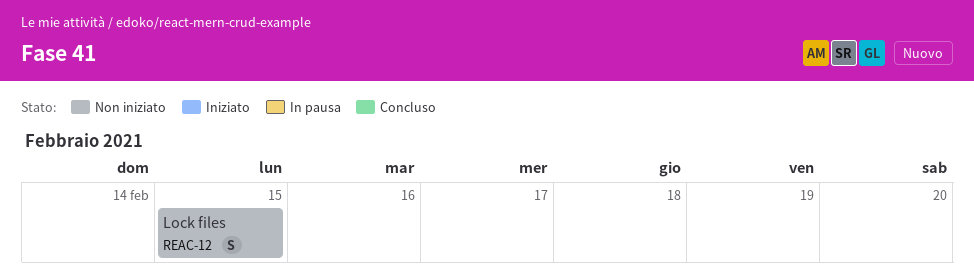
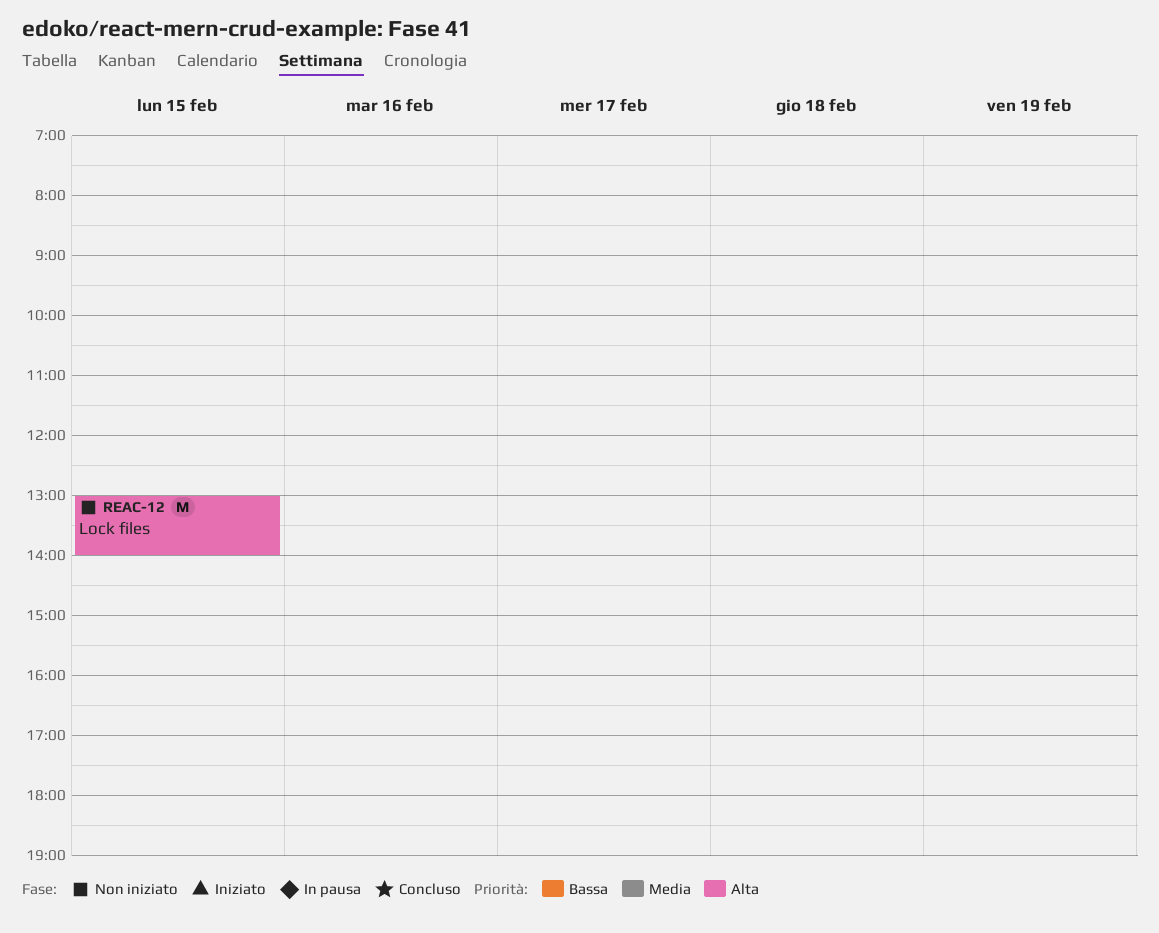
REAC-12, estimate: S -> M

